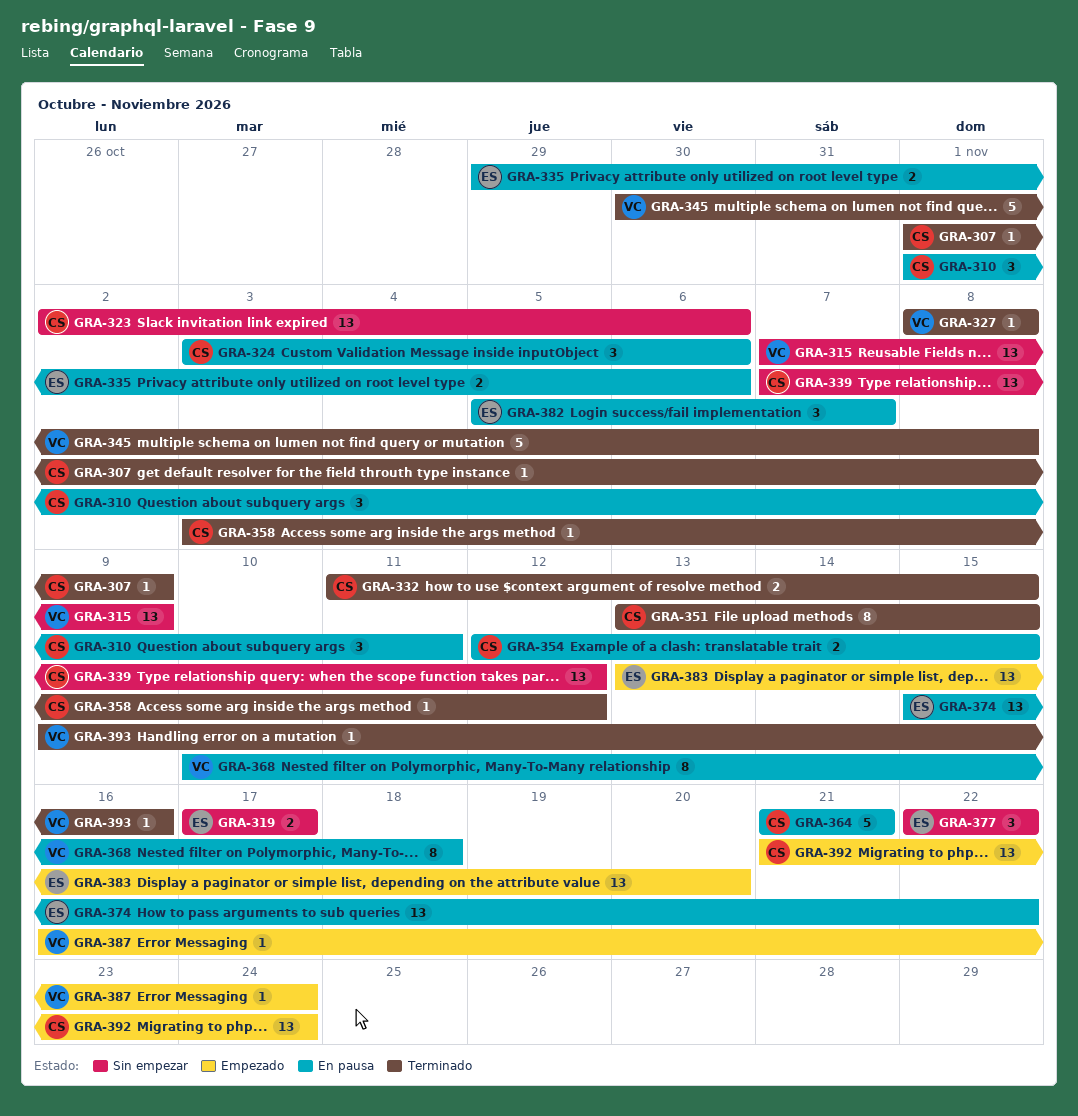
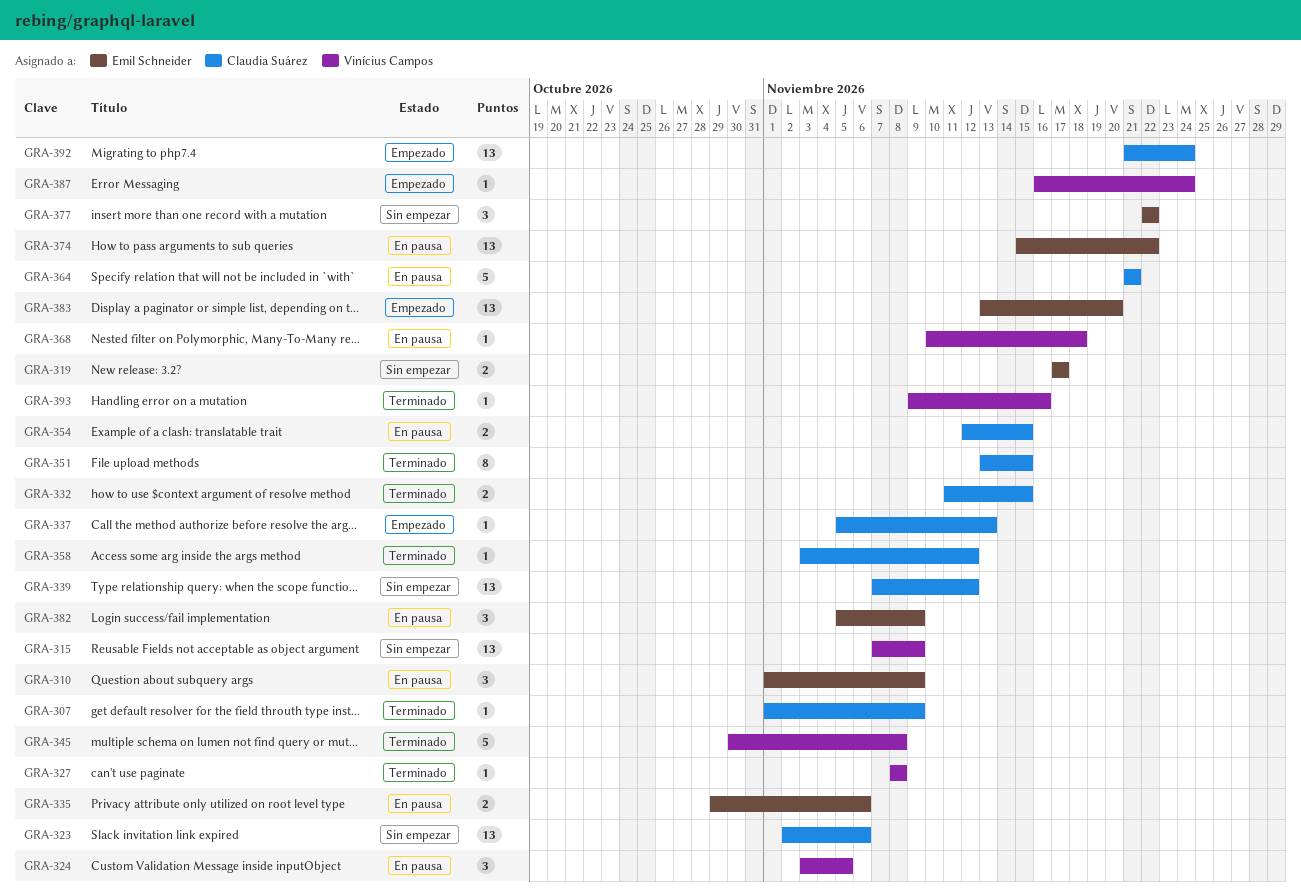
GRA-310, owner: Claudia Suárez -> Emil Schneider
GRA-310, due: Nov 11 -> Nov 9
GRA-324, owner: Claudia Suárez -> Vinícius Campos
GRA-324, due: Nov 6 -> Nov 5
GRA-337: none -> present
GRA-368, estimate: 8 -> 1
GRA-382, due: Nov 7 -> Nov 9

